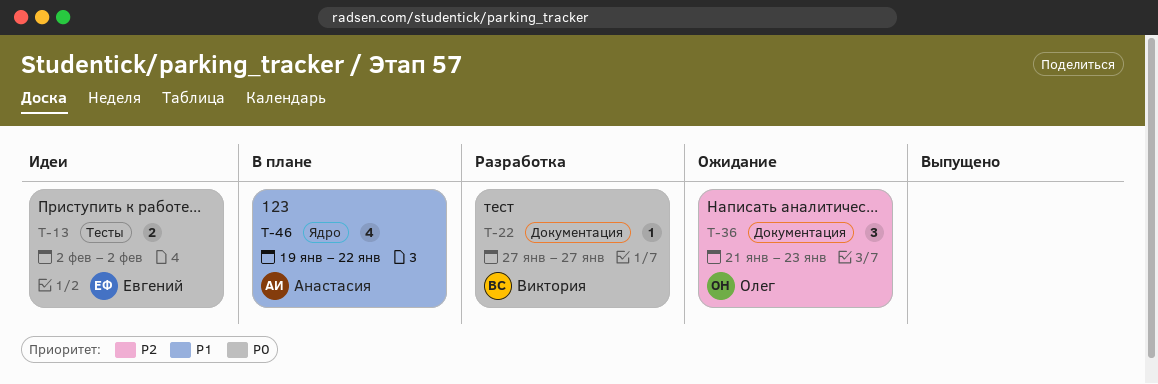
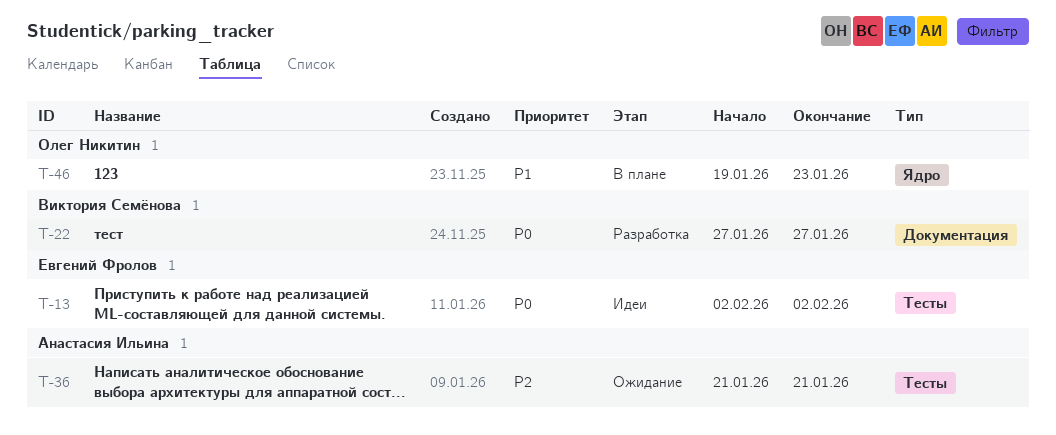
T-36, owner: Олег Никитин -> Анастасия Ильина
T-36, label: Документация -> Тесты
T-36, due: Jan 23 -> Jan 21
T-46, owner: Анастасия Ильина -> Олег Никитин
T-46, due: Jan 22 -> Jan 23

